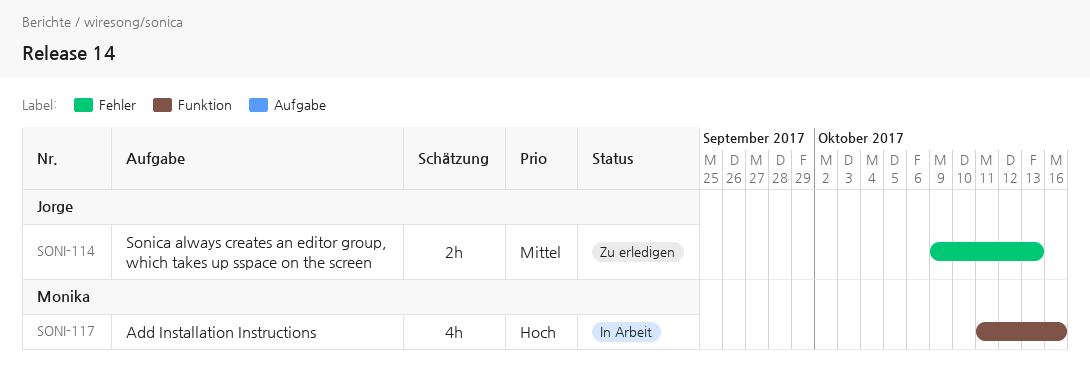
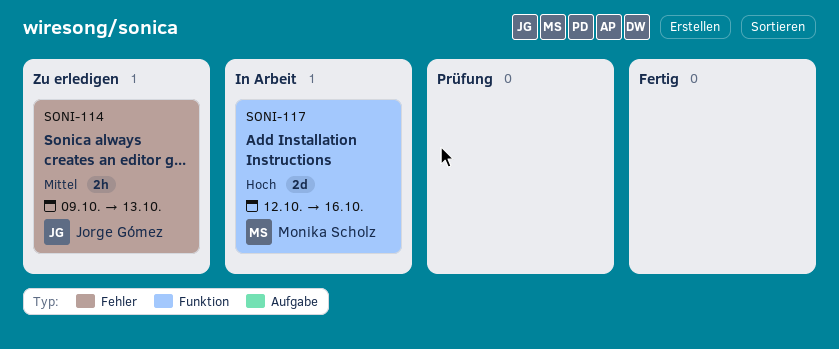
SONI-117, estimate: 4h -> 2d
SONI-117, start: Oct 11 -> Oct 12

